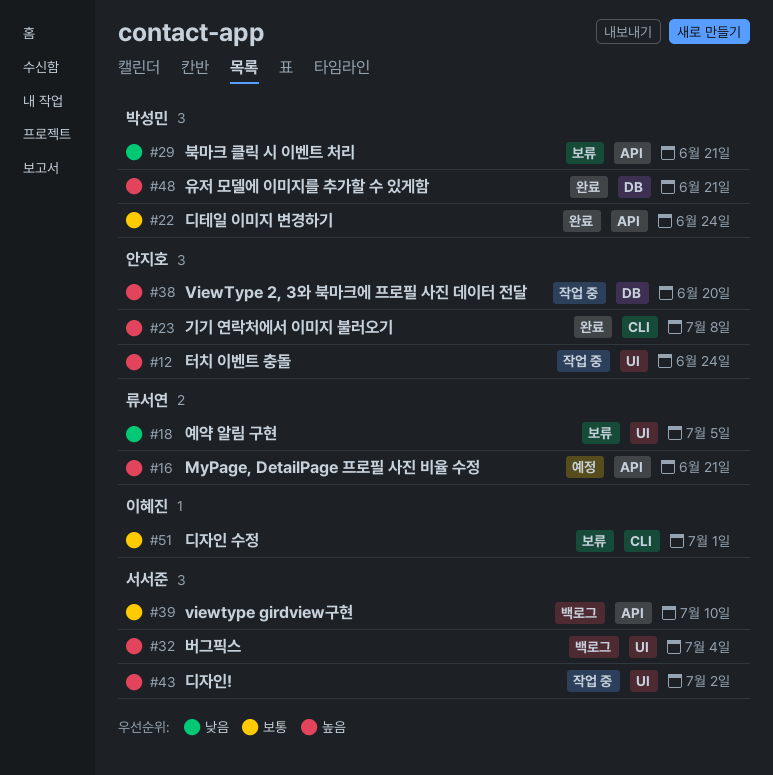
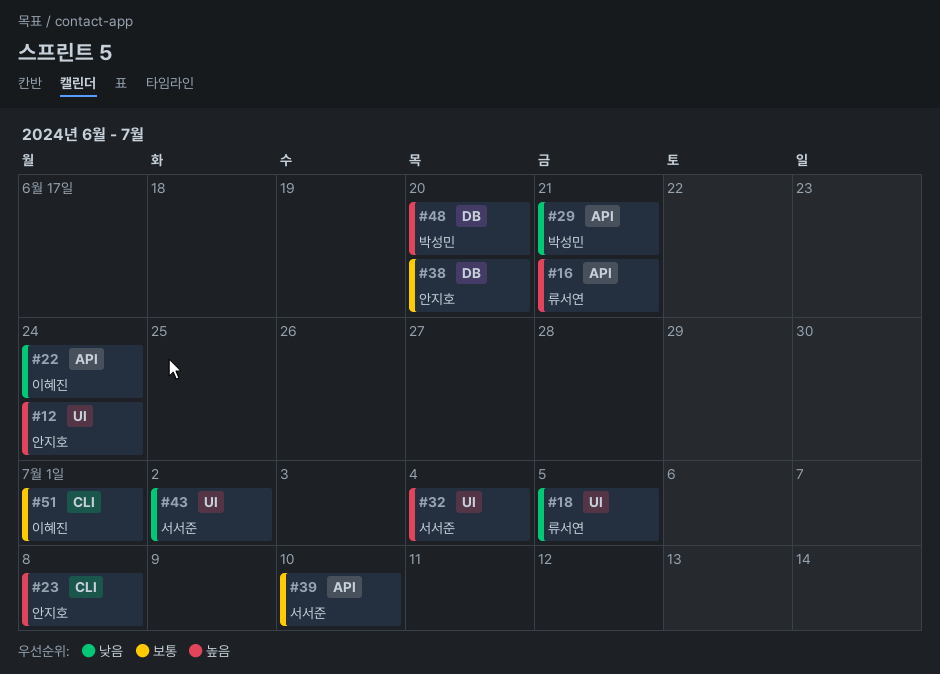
#22, owner: 박성민 -> 이혜진
#22, priority: 보통 -> 낮음
#38, priority: 높음 -> 보통
#43, priority: 높음 -> 낮음
#48, due: Jun 21 -> Jun 20

